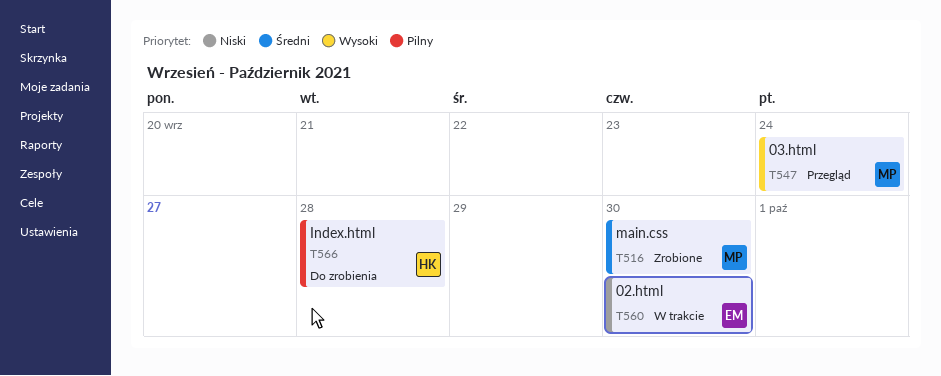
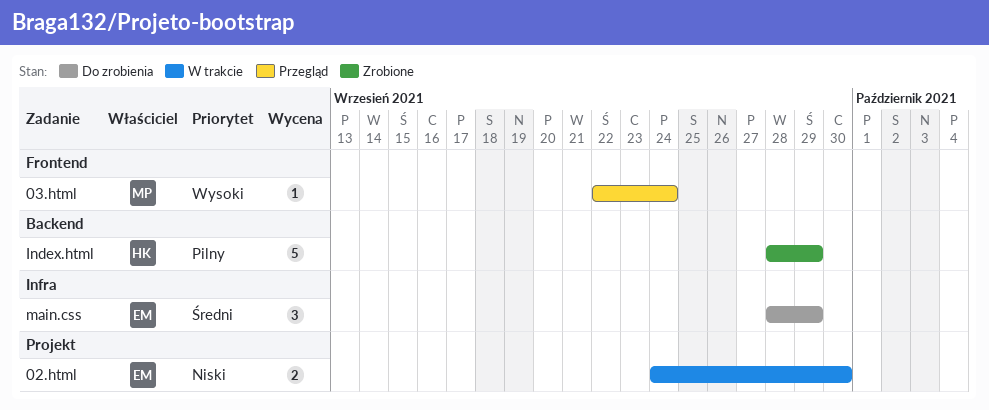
Index.html, status: Do zrobienia -> Zrobione
Index.html, due: Sep 28 -> Sep 29
main.css, status: Zrobione -> Do zrobienia
main.css, owner: MP -> EM
main.css, due: Sep 30 -> Sep 29

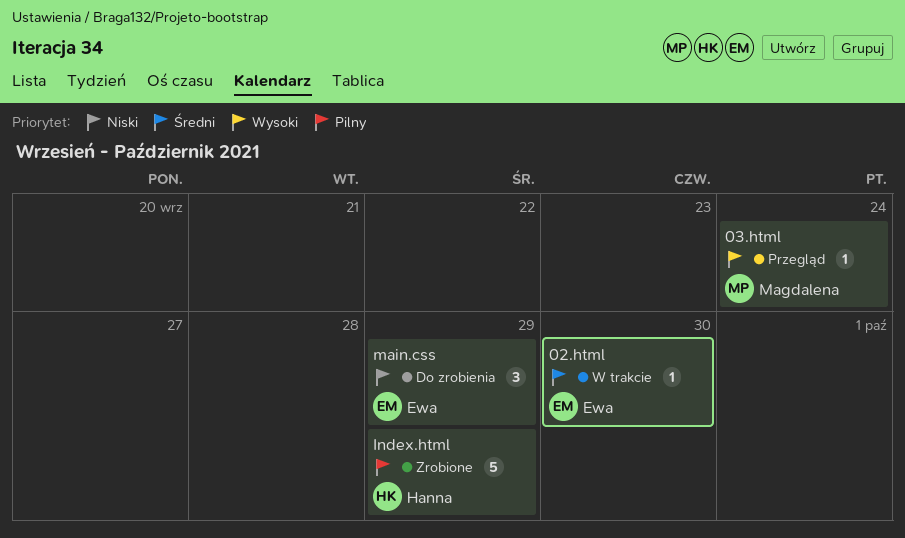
02.html, priority: Niski -> Średni
02.html, estimate: 2 -> 1
main.css, priority: Średni -> Niski

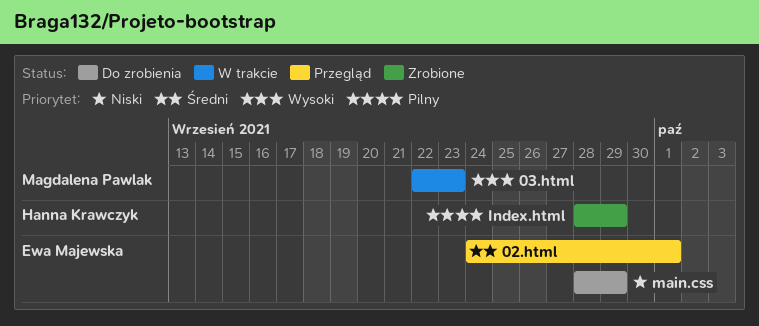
02.html, status: W trakcie -> Przegląd
02.html, due: Sep 30 -> Oct 1
03.html, status: Przegląd -> W trakcie
03.html, due: Sep 24 -> Sep 23

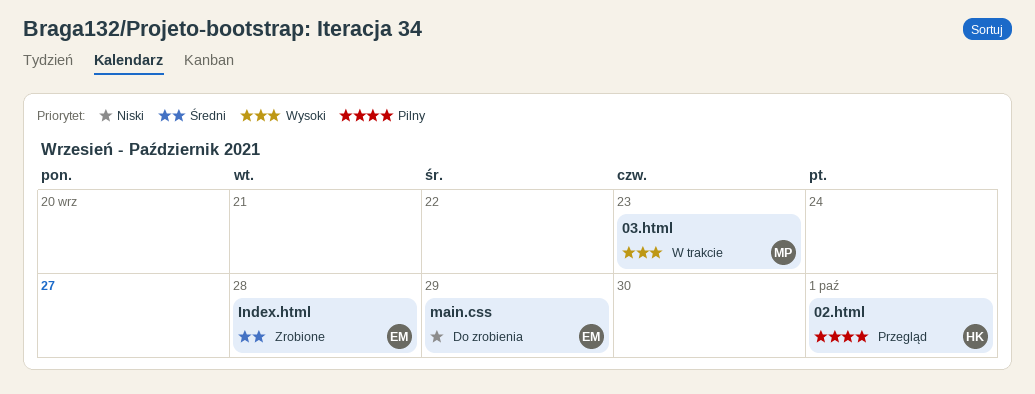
02.html, owner: Ewa Majewska -> Hanna Krawczyk
02.html, priority: Średni -> Pilny
Index.html, owner: Hanna Krawczyk -> Ewa Majewska
Index.html, priority: Pilny -> Średni
Index.html, due: Sep 29 -> Sep 28

